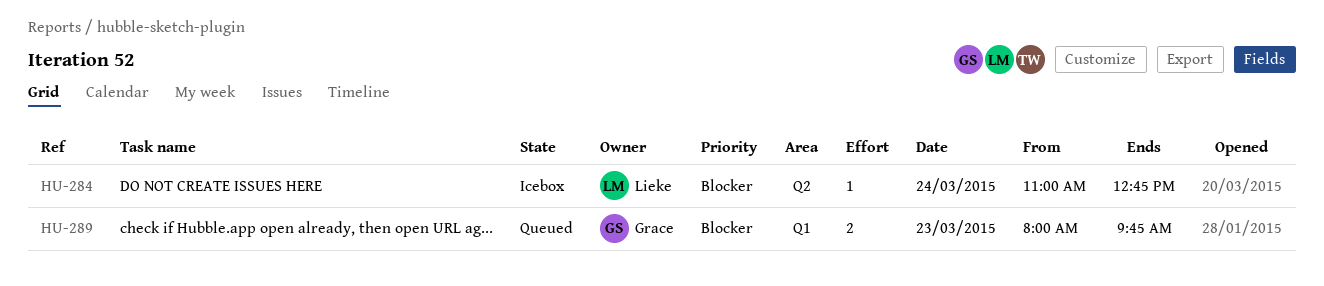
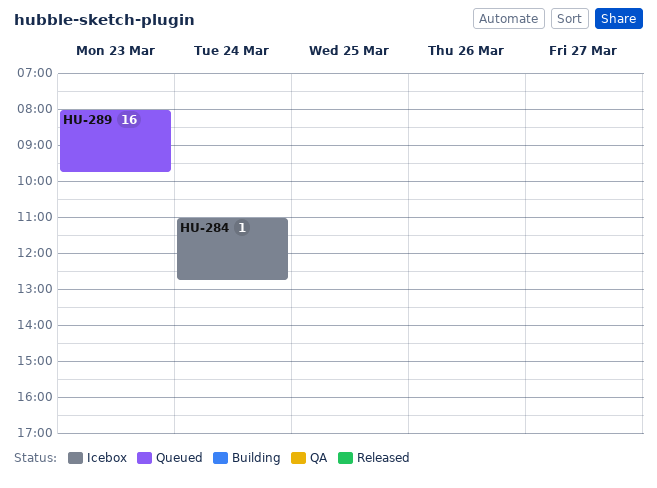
HU-289, estimate: 2 -> 16

